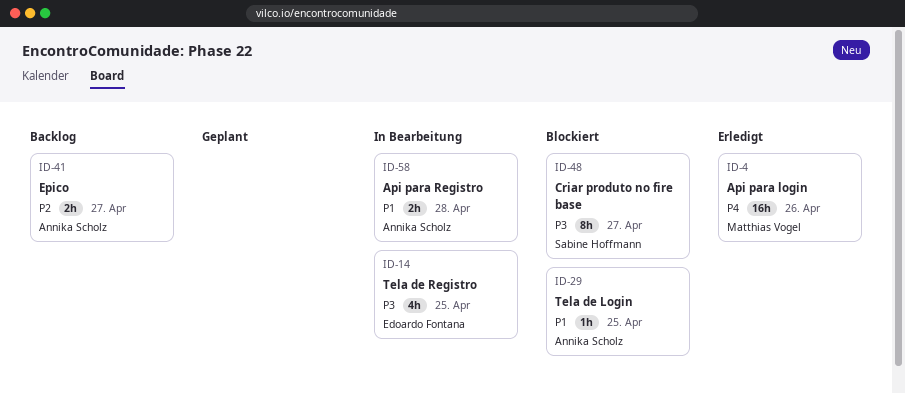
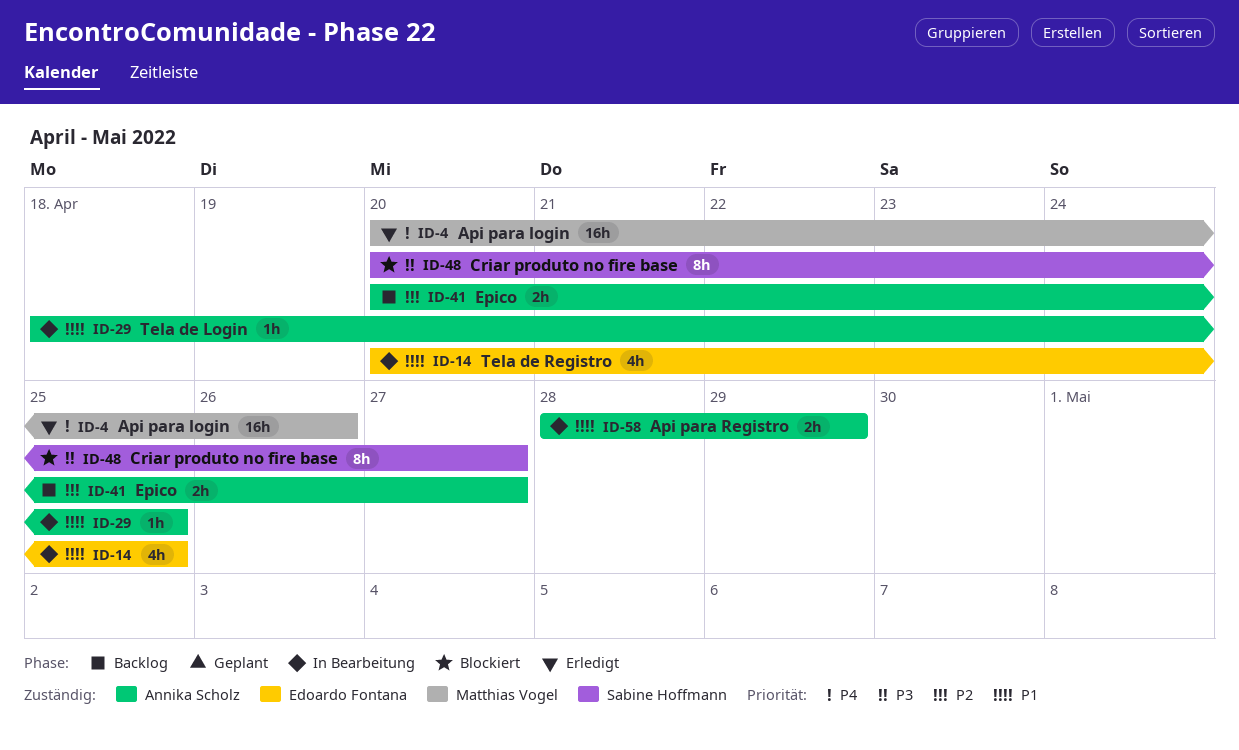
ID-14, priority: P3 -> P1
ID-29, status: Blockiert -> In Bearbeitung
ID-58, due: Apr 28 -> Apr 29

